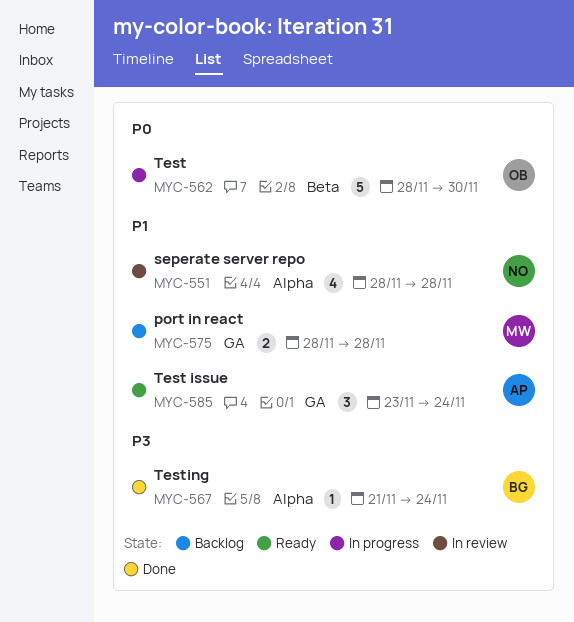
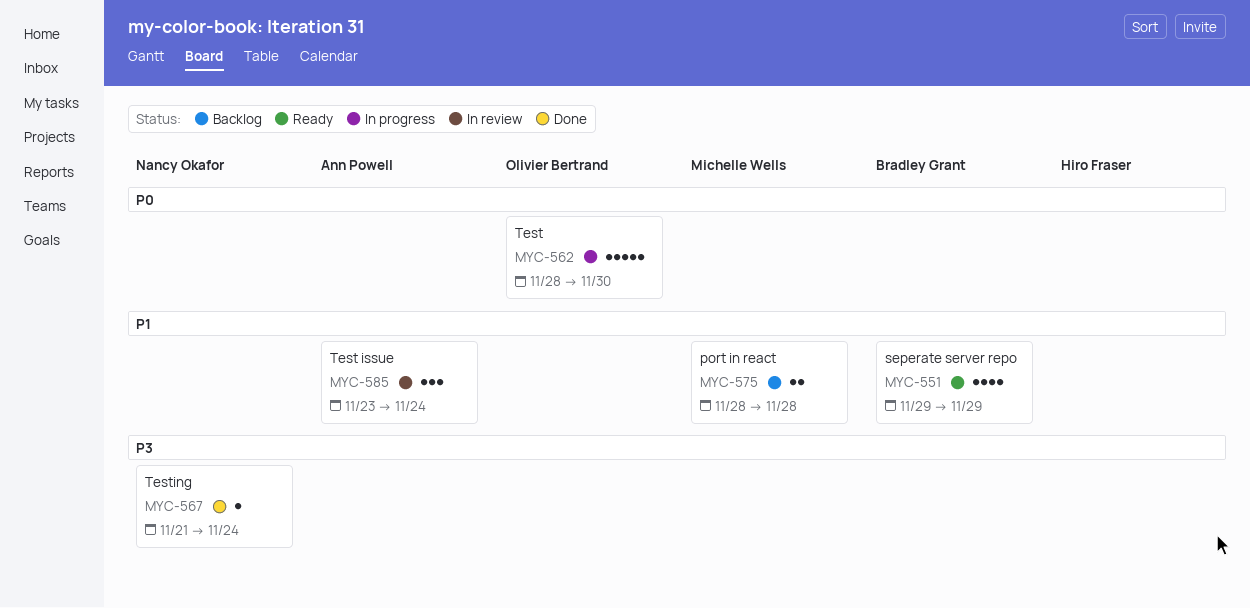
MYC-551, status: In review -> Ready
MYC-551, owner: Nancy Okafor -> Bradley Grant
MYC-551, start: Nov 28 -> Nov 29
MYC-551, due: Nov 28 -> Nov 29
MYC-567, owner: Bradley Grant -> Nancy Okafor
MYC-585, status: Ready -> In review

